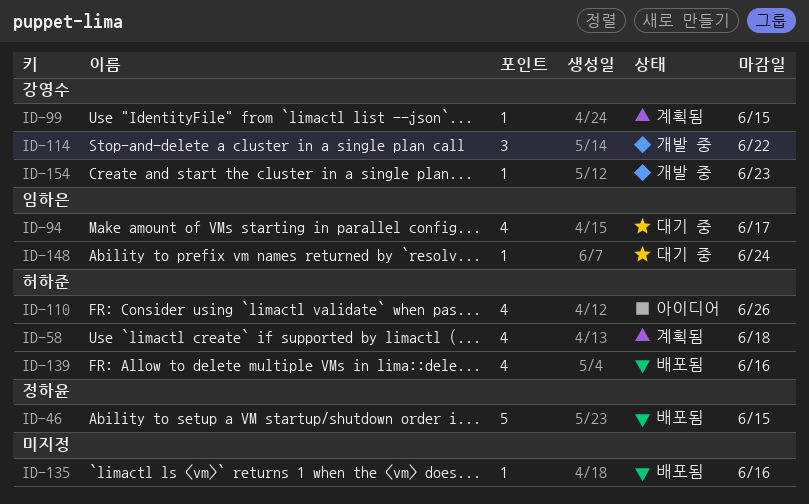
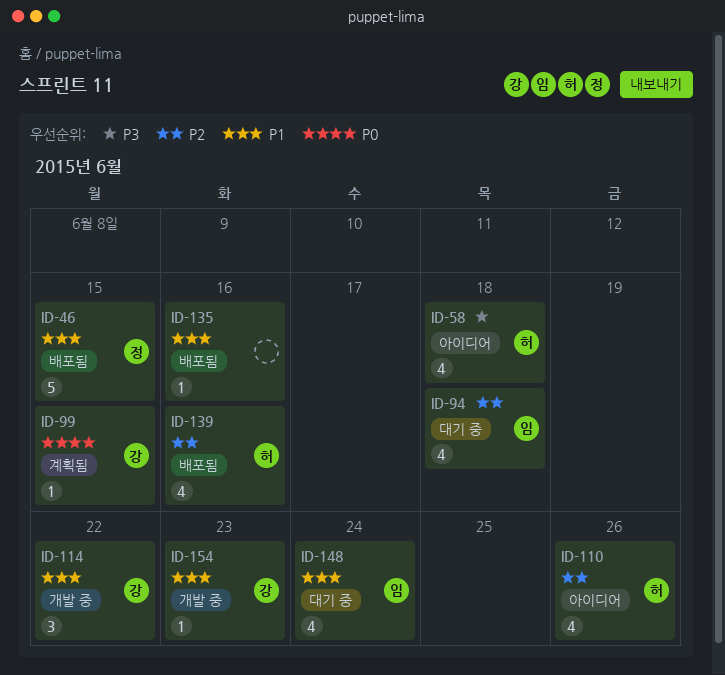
ID-58, status: 계획됨 -> 아이디어
ID-94, due: Jun 17 -> Jun 18
ID-148, estimate: 1 -> 4

